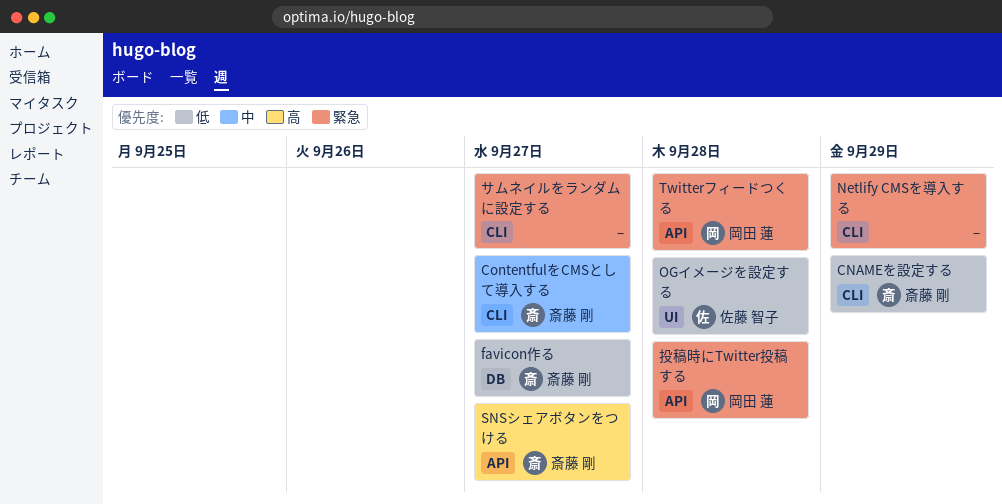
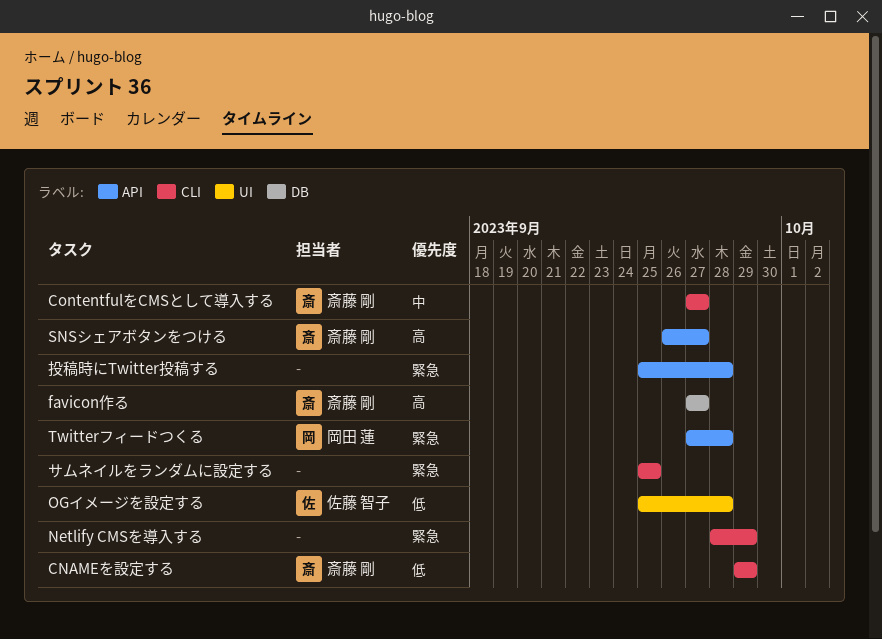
favicon作る, priority: 低 -> 高
サムネイルをランダムに設定する, due: Sep 27 -> Sep 25
投稿時にTwitter投稿する, owner: 岡田 蓮 -> none

